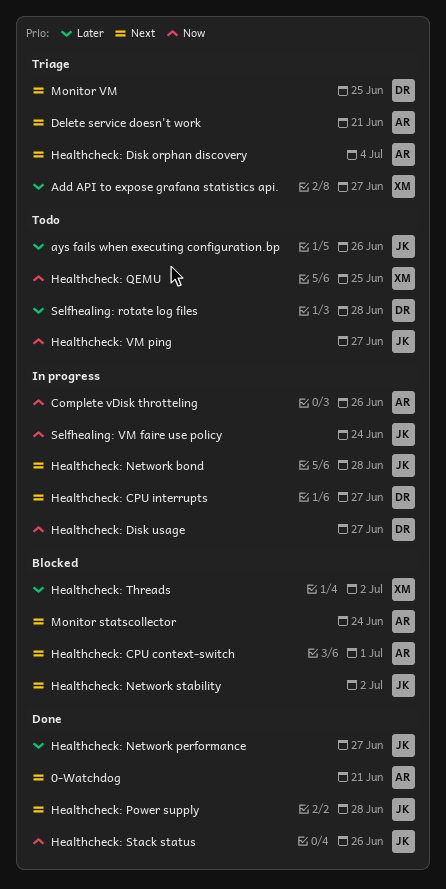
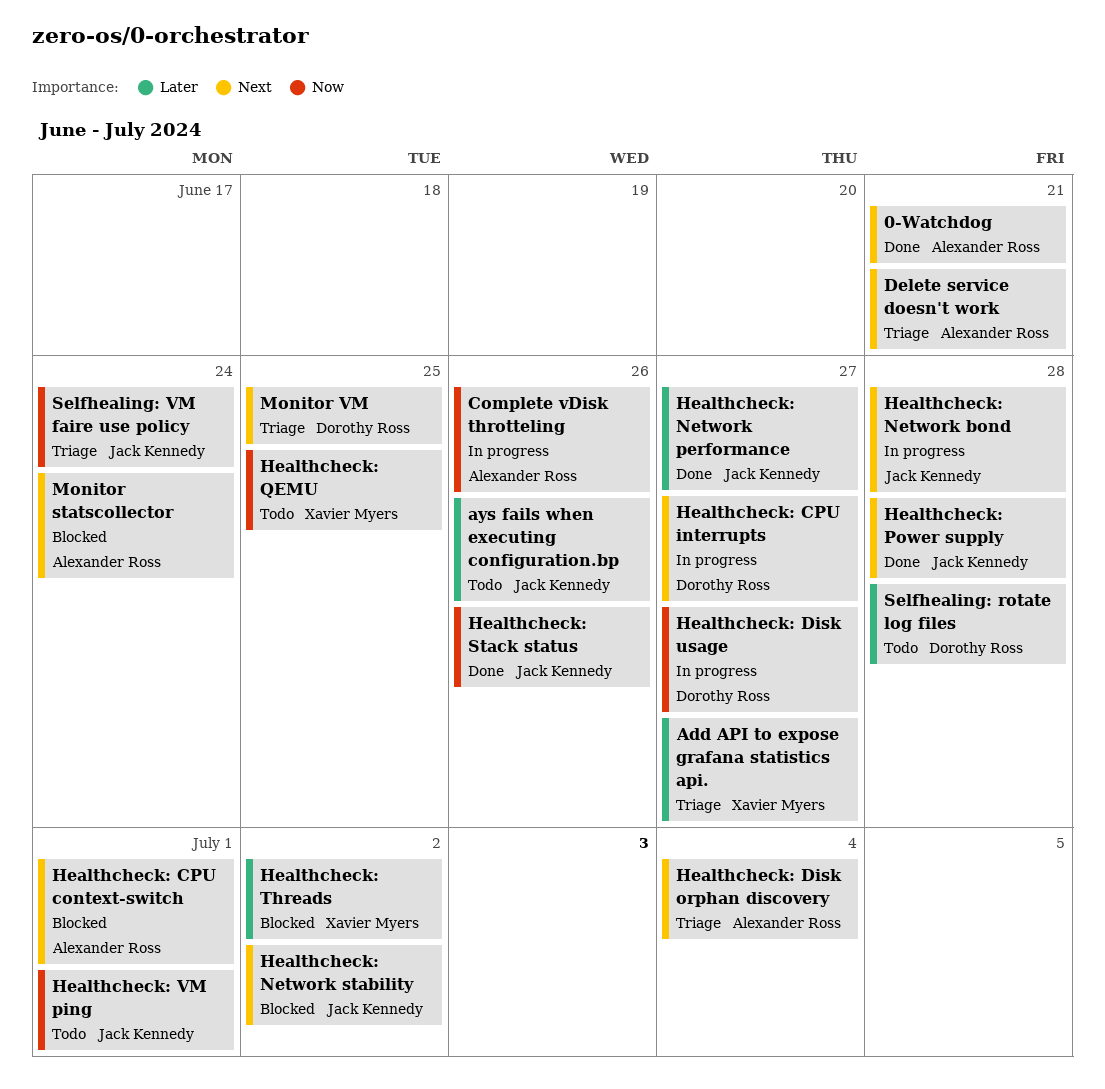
Healthcheck: VM ping, due: Jun 27 -> Jul 1
Selfhealing: VM faire use policy, status: In progress -> Triage

